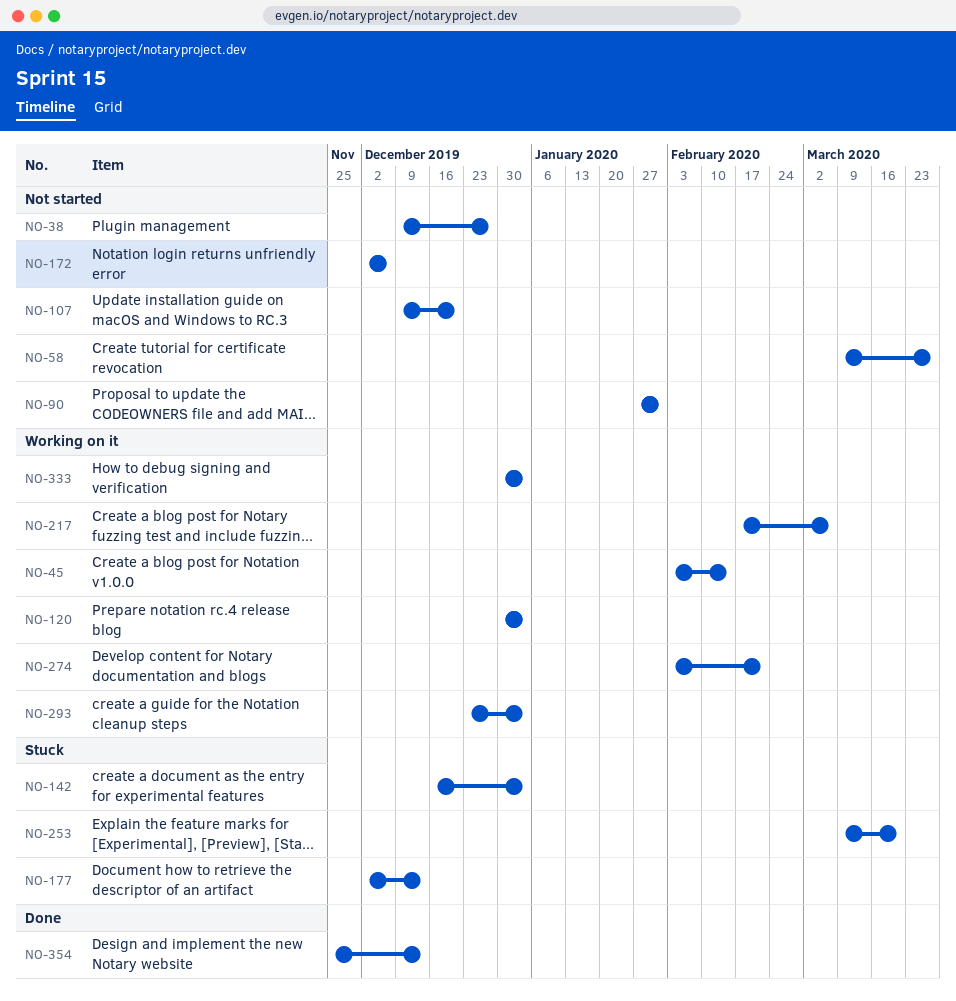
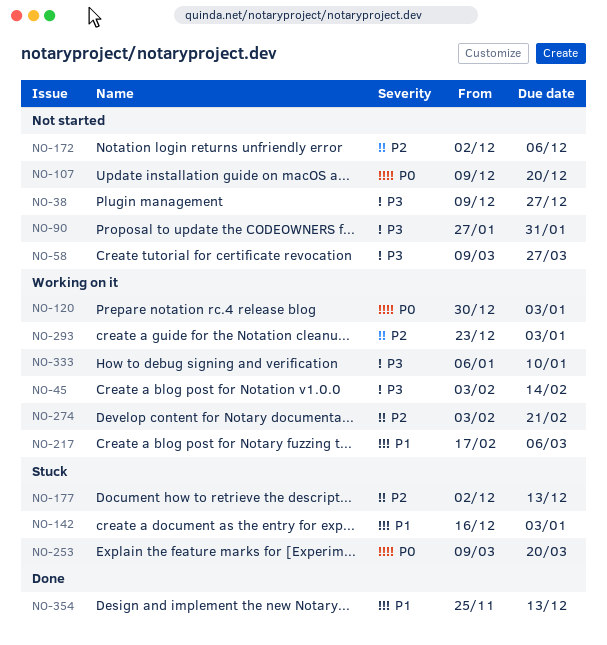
NO-333, start: Dec 30 -> Jan 6
NO-333, due: Jan 3 -> Jan 10

